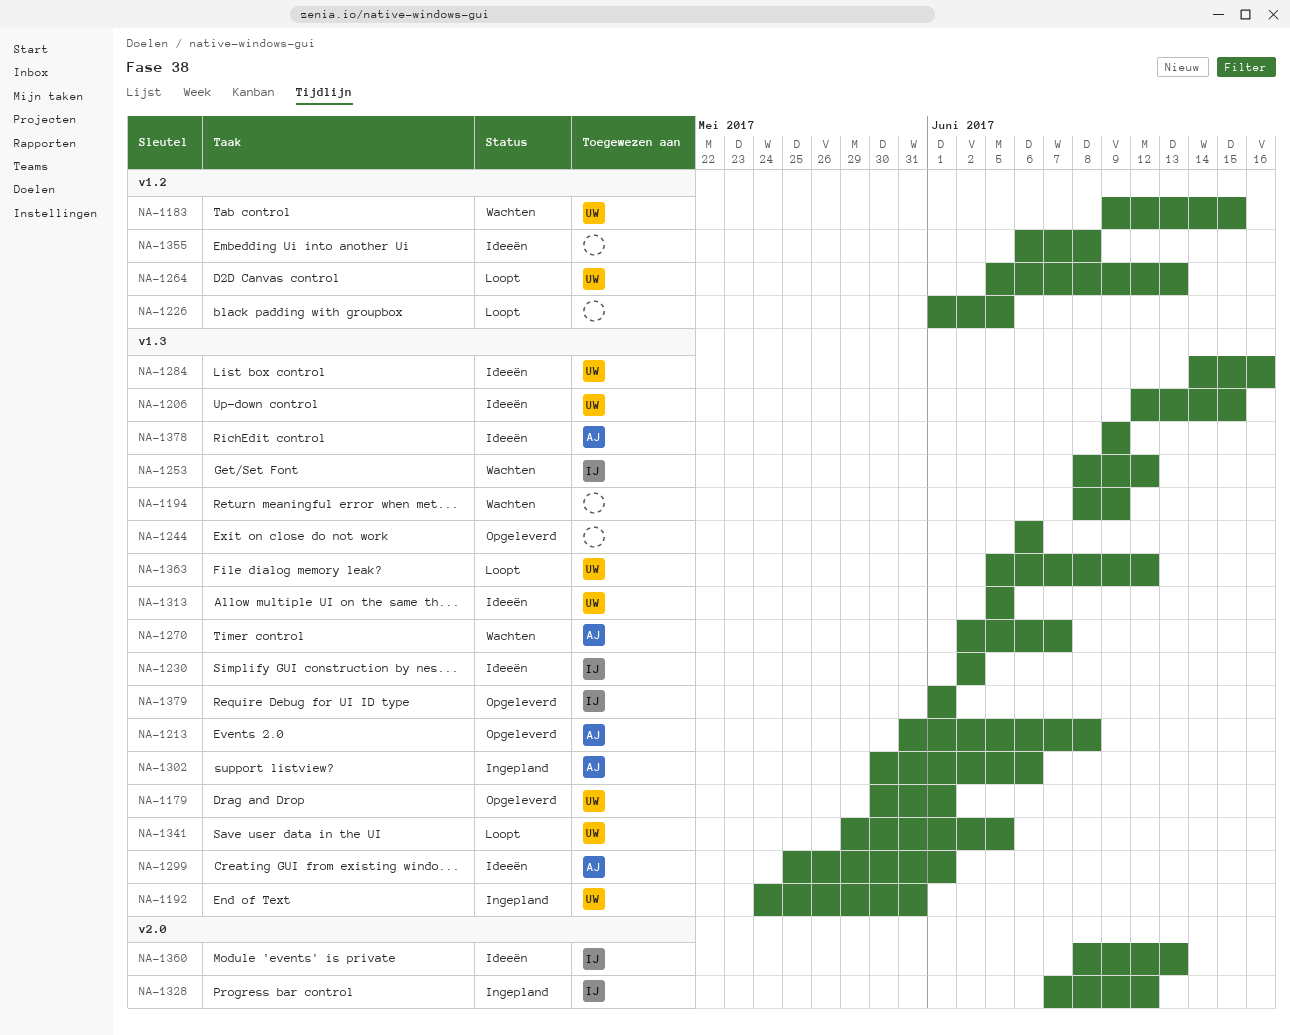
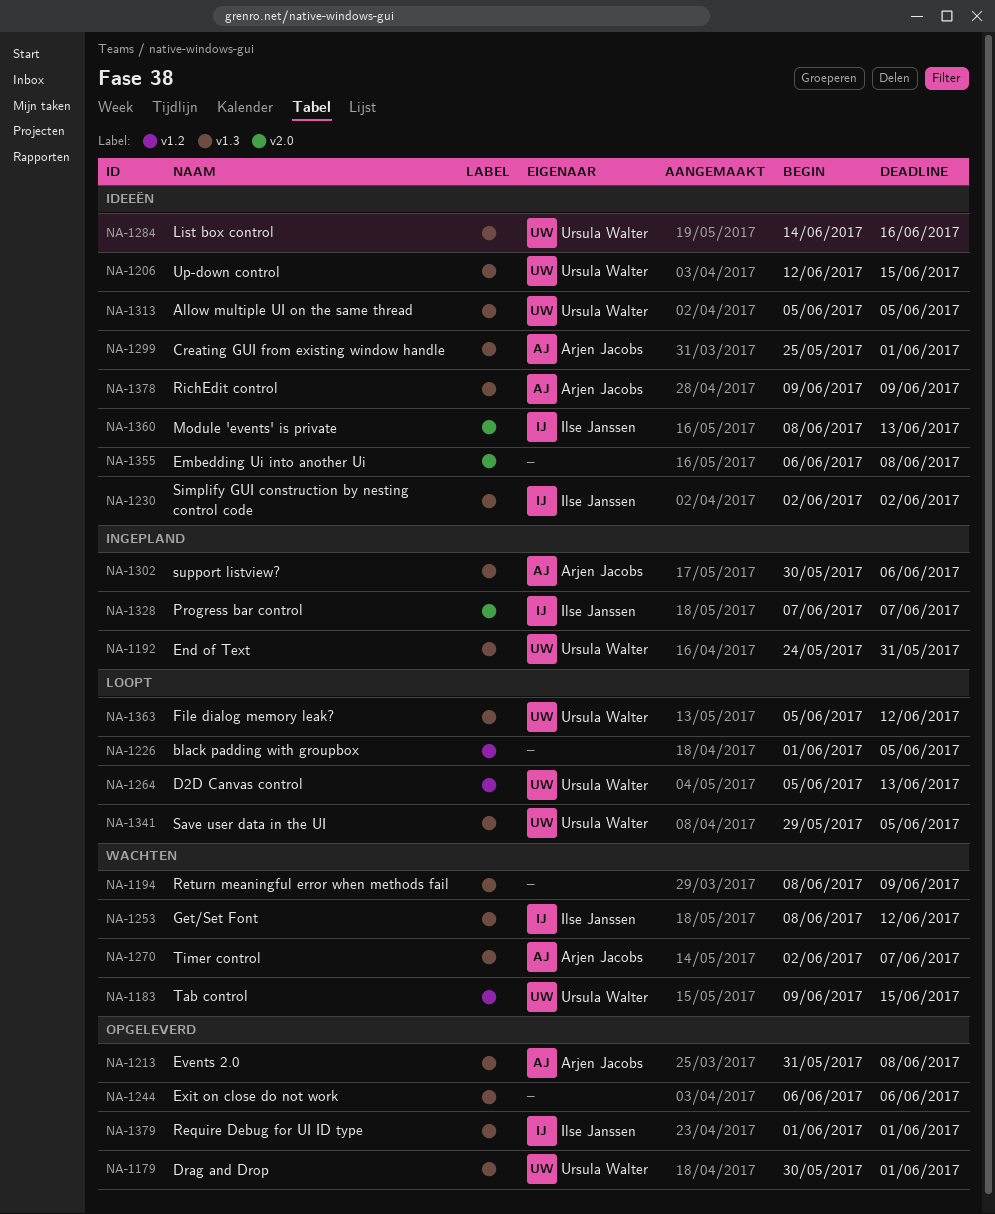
NA-1328, due: Jun 12 -> Jun 7
NA-1355, label: v1.2 -> v2.0

